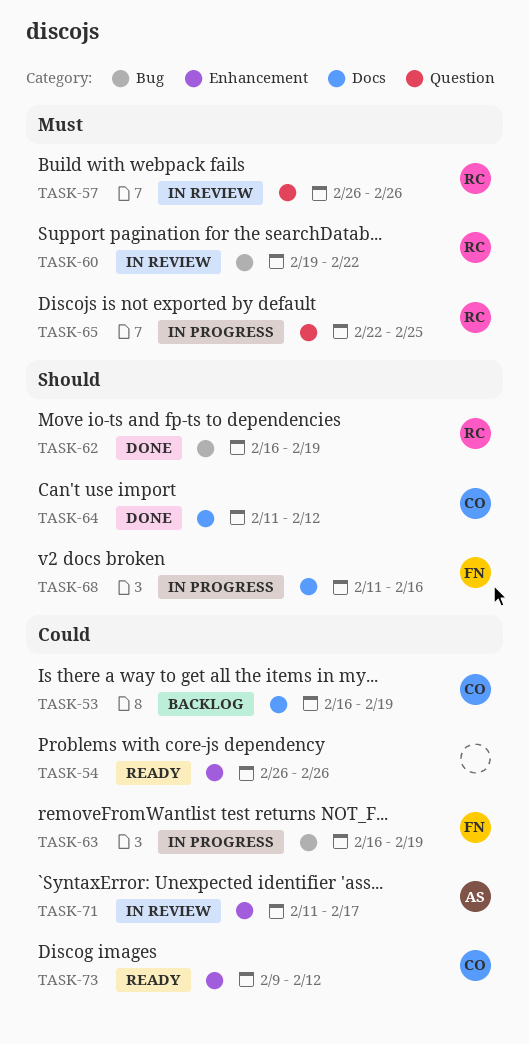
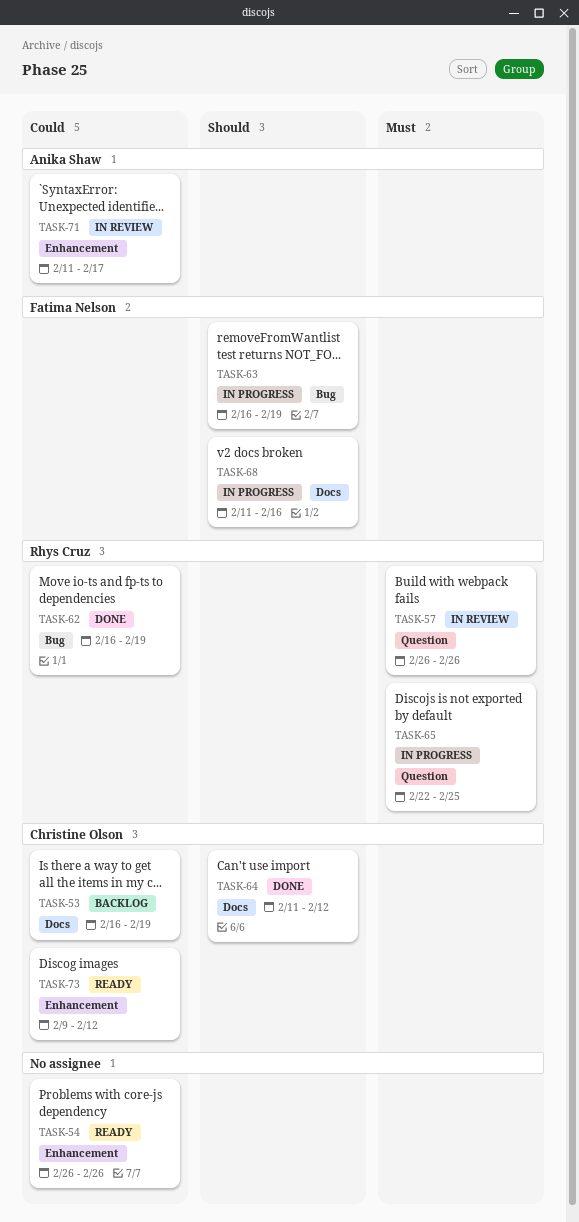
TASK-60: present -> none
TASK-62, priority: Should -> Could
TASK-63, priority: Could -> Should

